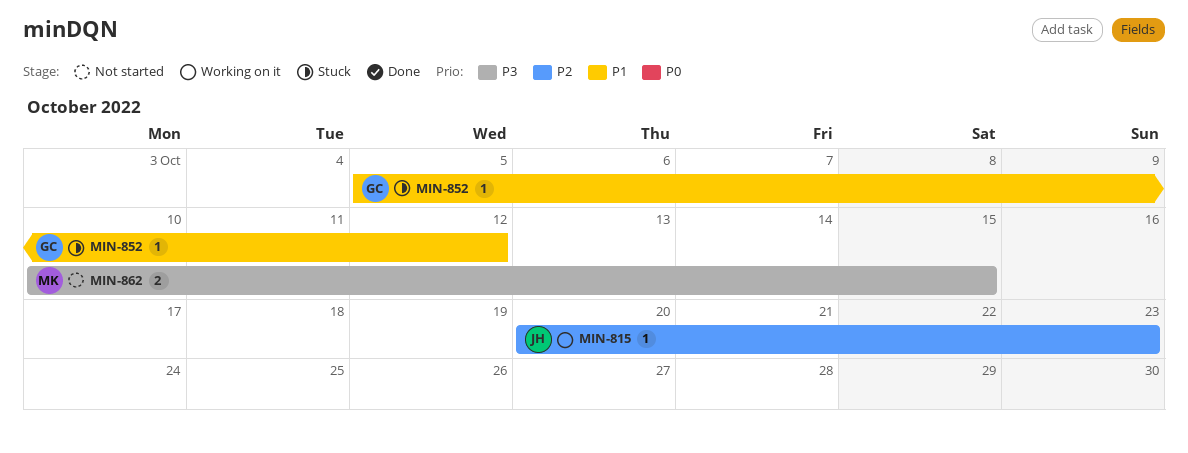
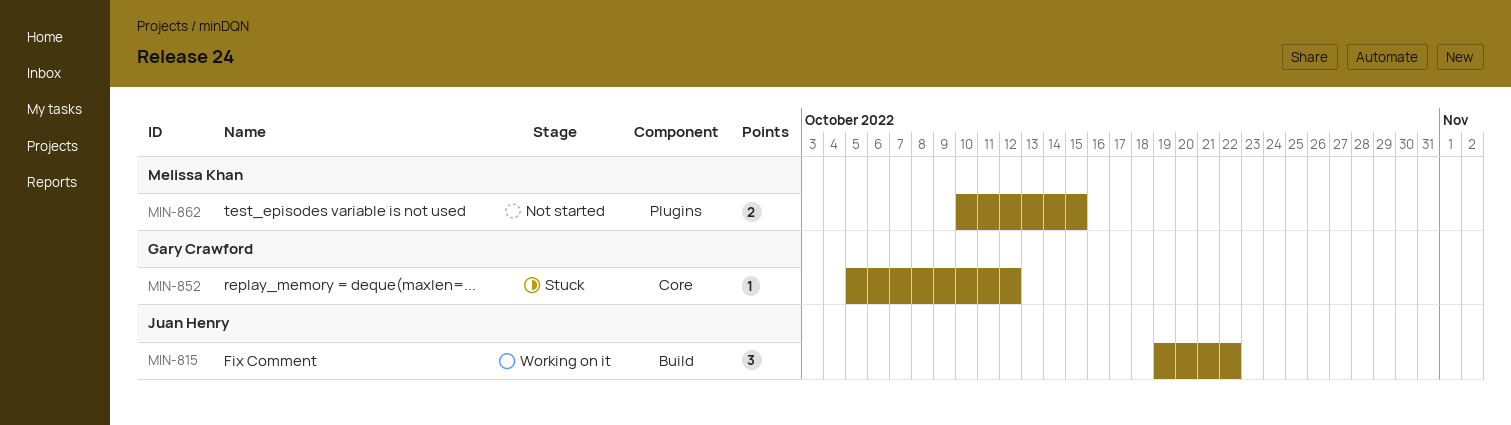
MIN-815, estimate: 1 -> 3
MIN-815, start: Oct 20 -> Oct 19
MIN-815, due: Oct 23 -> Oct 22

